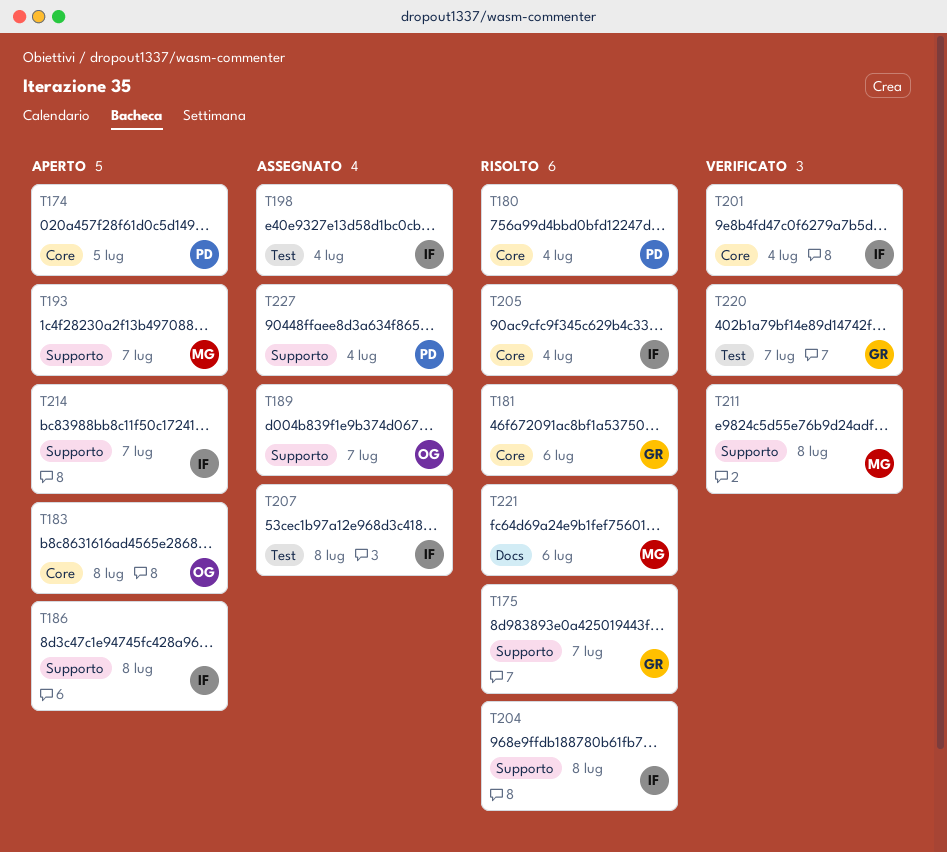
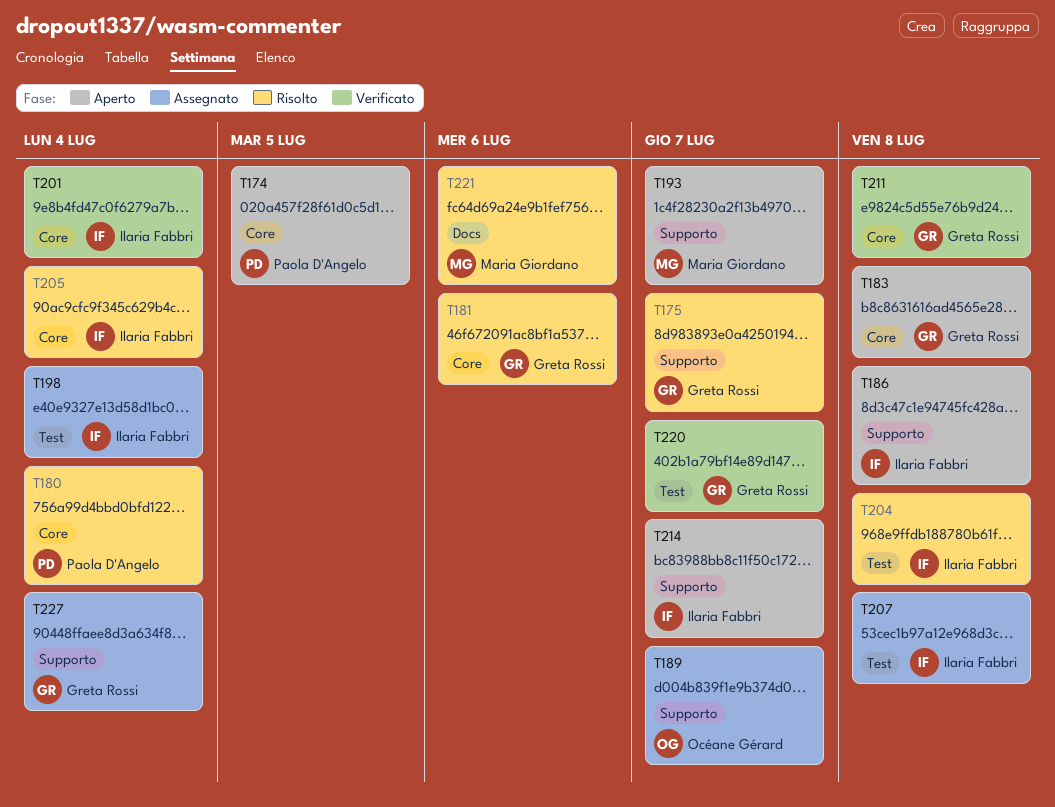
T183, owner: Océane Gérard -> Greta Rossi
T204, label: Supporto -> Test
T211, owner: Maria Giordano -> Greta Rossi
T211, label: Supporto -> Core
T227, owner: Paola D'Angelo -> Greta Rossi

